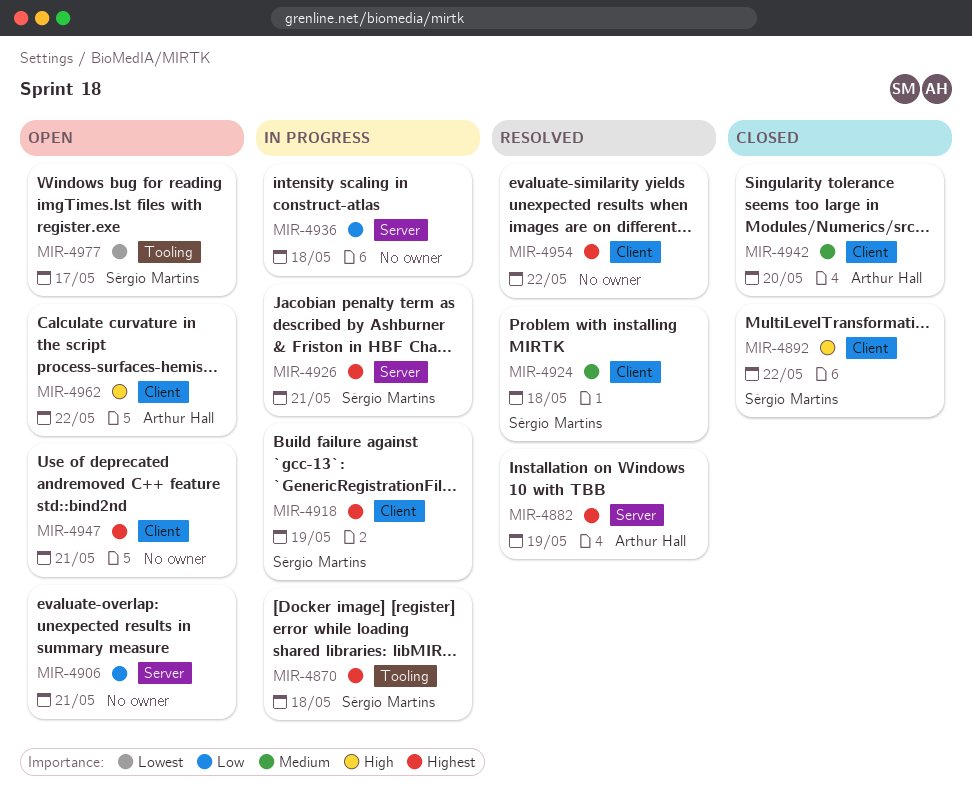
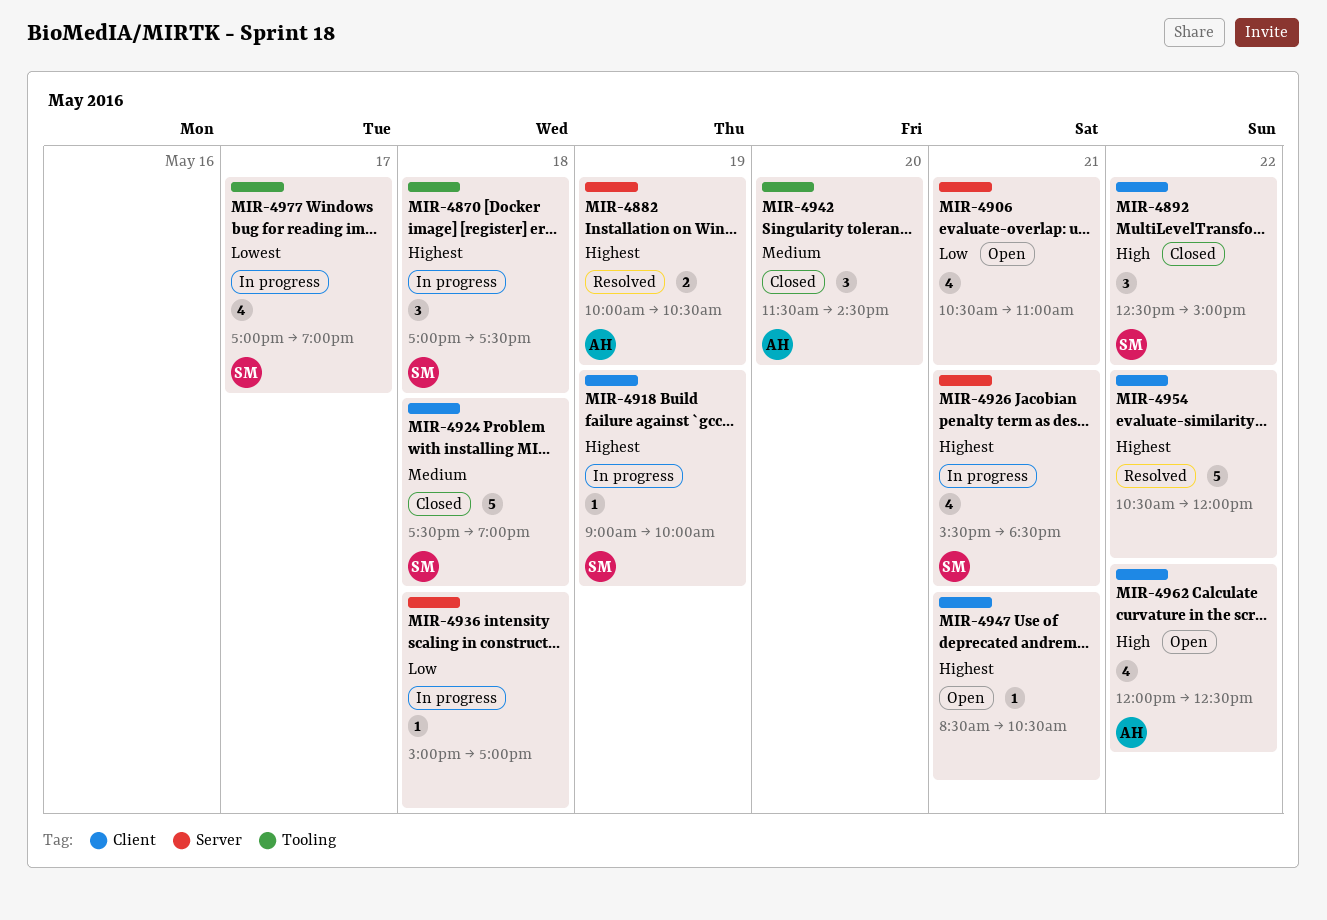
MIR-4924, status: Resolved -> Closed
MIR-4942, label: Client -> Tooling
MIR-4977, status: Open -> In progress

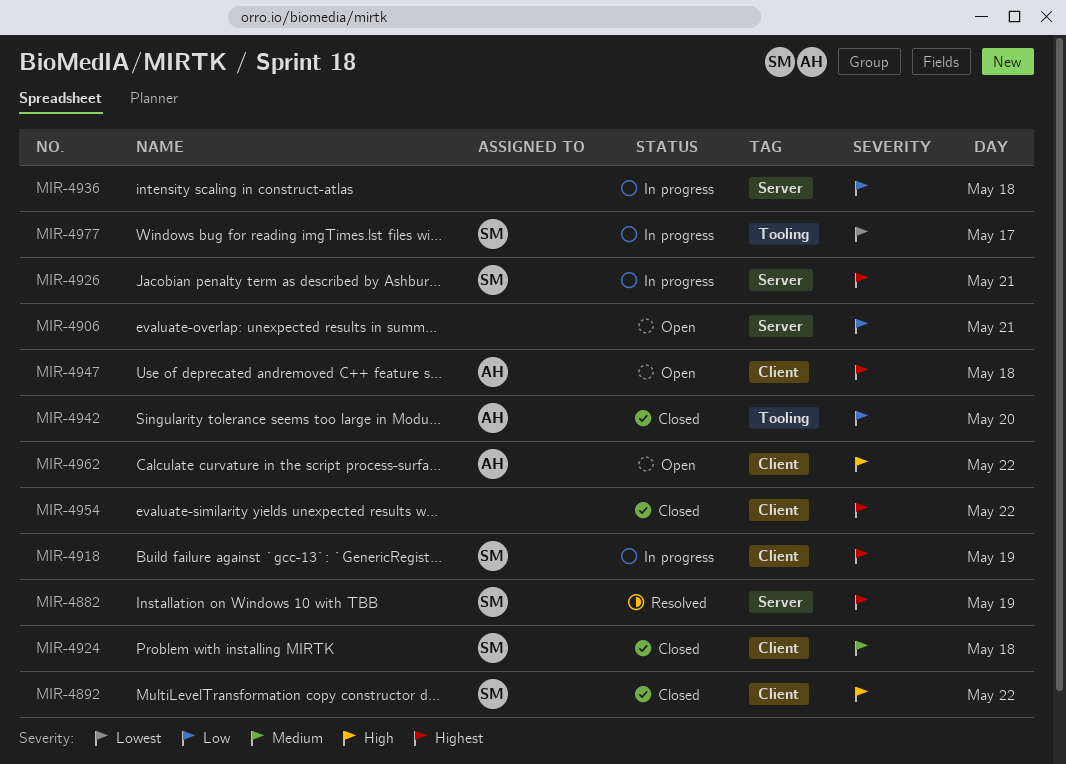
MIR-4870: present -> none
MIR-4882, owner: AH -> SM
MIR-4942, priority: Medium -> Low
MIR-4947, owner: none -> AH
MIR-4947, day: May 21 -> May 18
MIR-4954, status: Resolved -> Closed

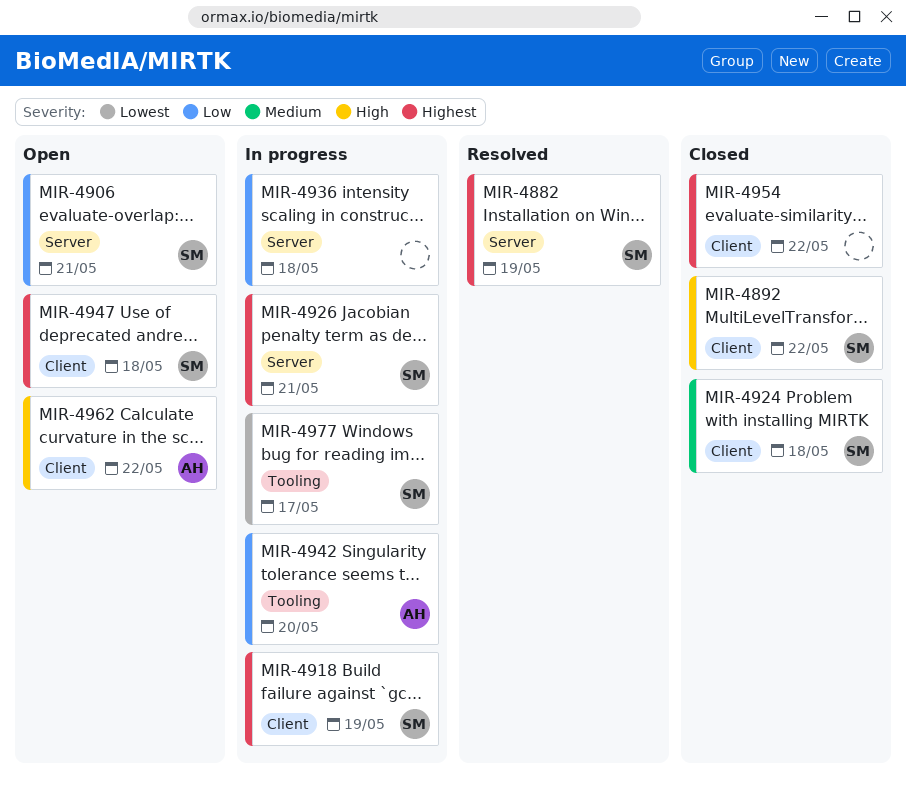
MIR-4906, owner: none -> SM
MIR-4942, status: Closed -> In progress
MIR-4947, owner: AH -> SM

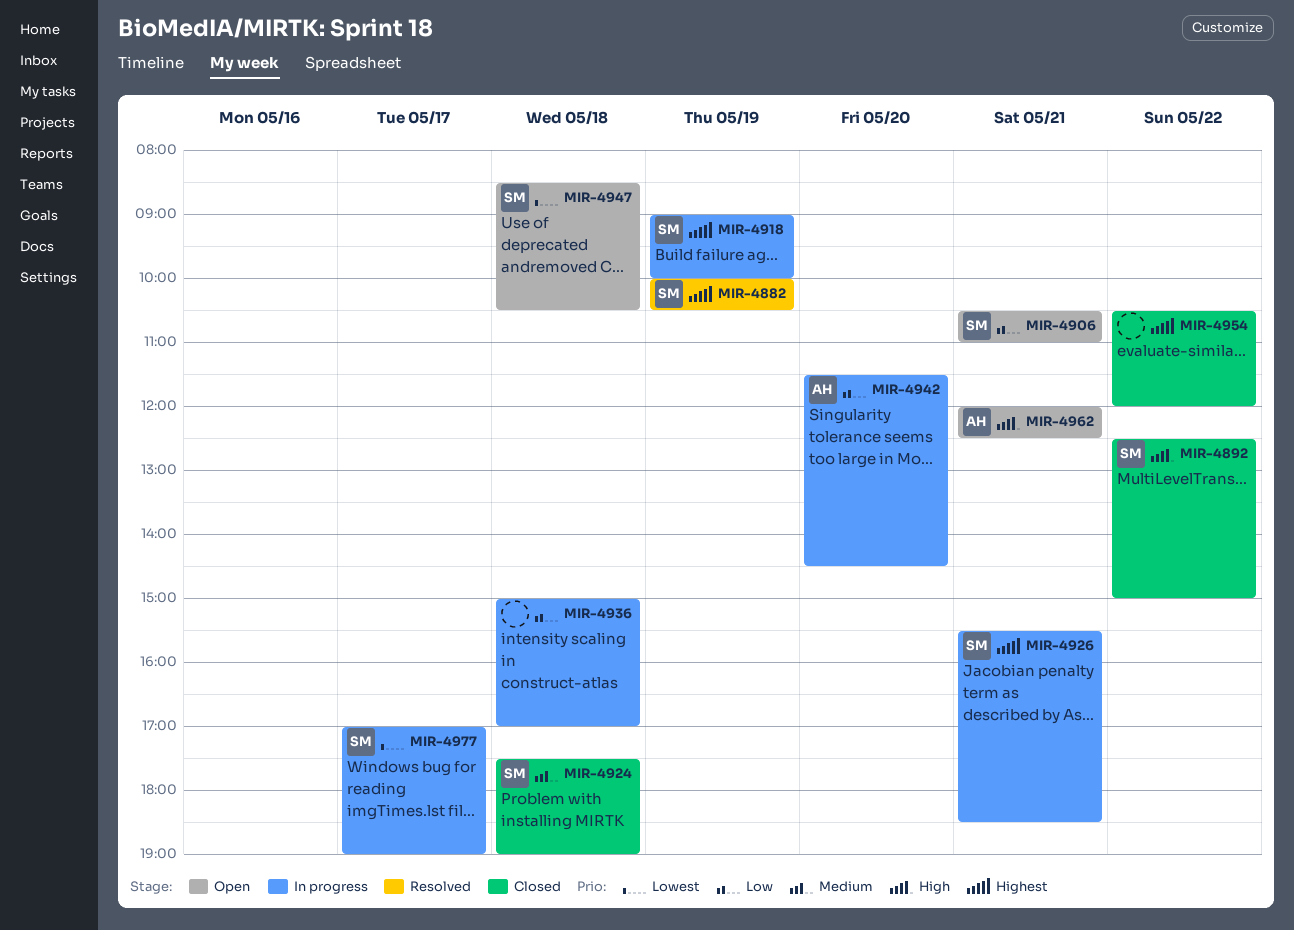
MIR-4947, priority: Highest -> Lowest
MIR-4962, day: May 22 -> May 21

